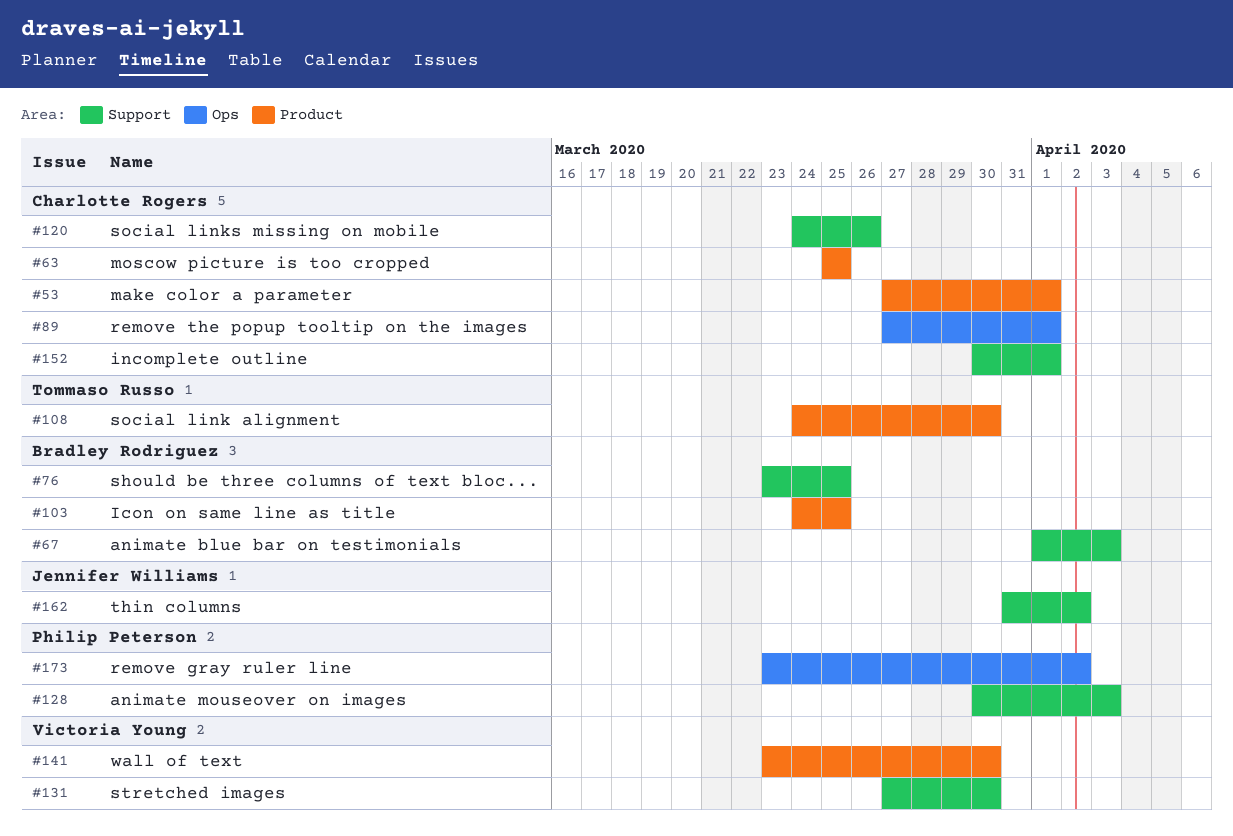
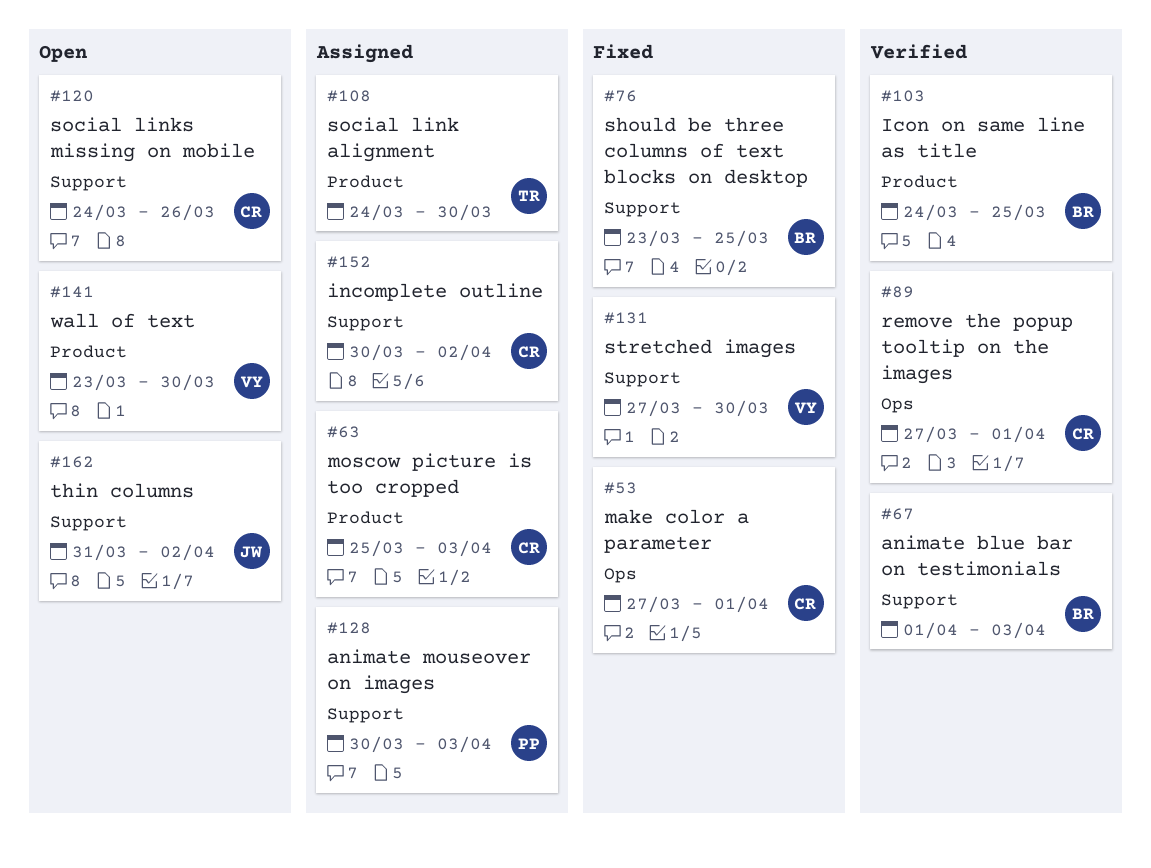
#53, label: Product -> Ops
#63, due: Mar 25 -> Apr 3
#152, due: Apr 1 -> Apr 2
#173: present -> none

